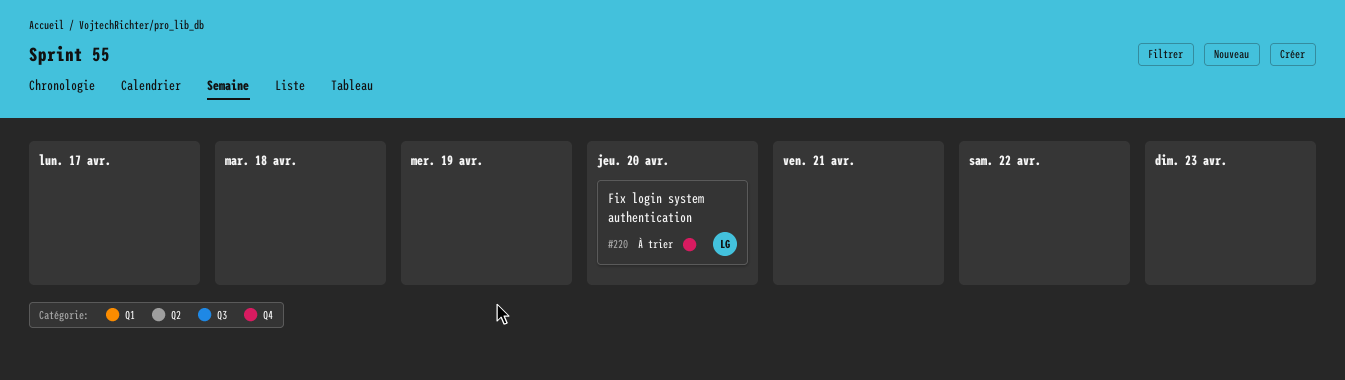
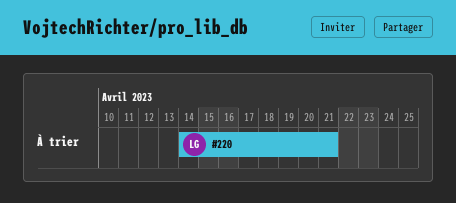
#220, due: Apr 20 -> Apr 21

